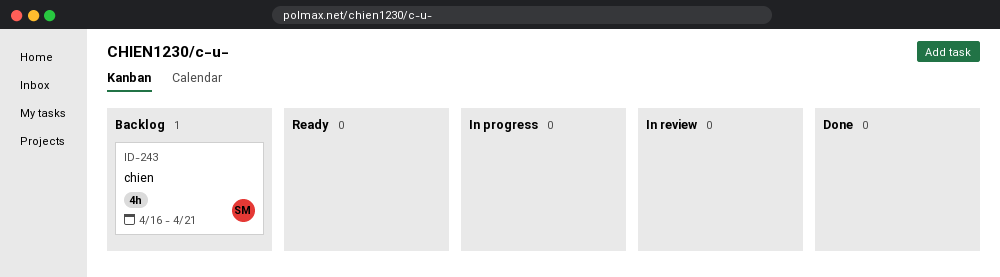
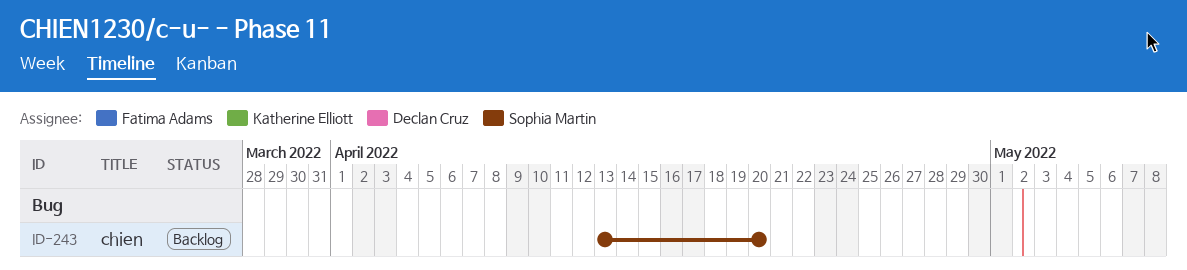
ID-243, start: Apr 16 -> Apr 13
ID-243, due: Apr 21 -> Apr 20

